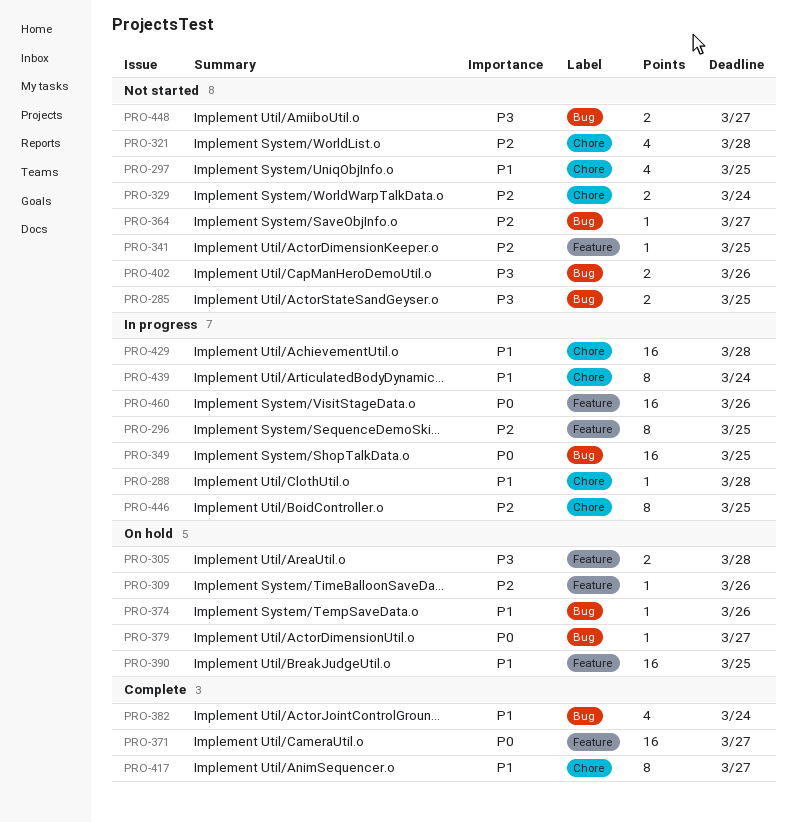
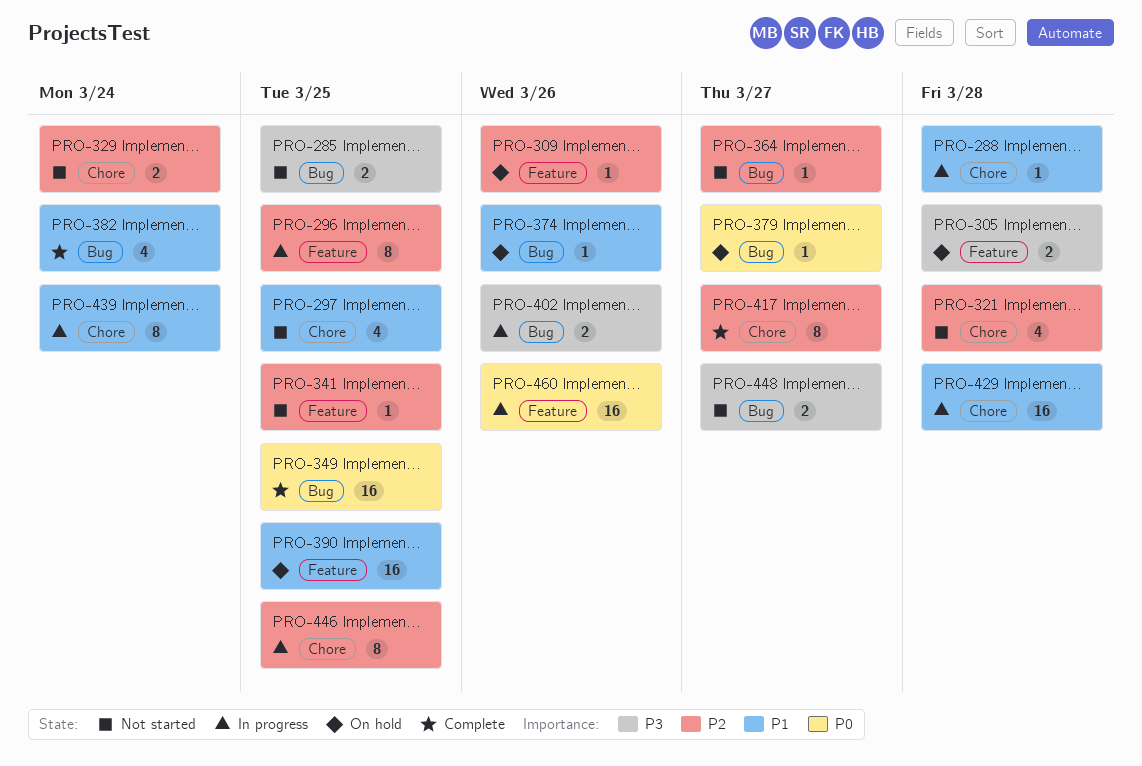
PRO-349, status: In progress -> Complete
PRO-371: present -> none
PRO-402, status: Not started -> In progress
PRO-417, priority: P1 -> P2

